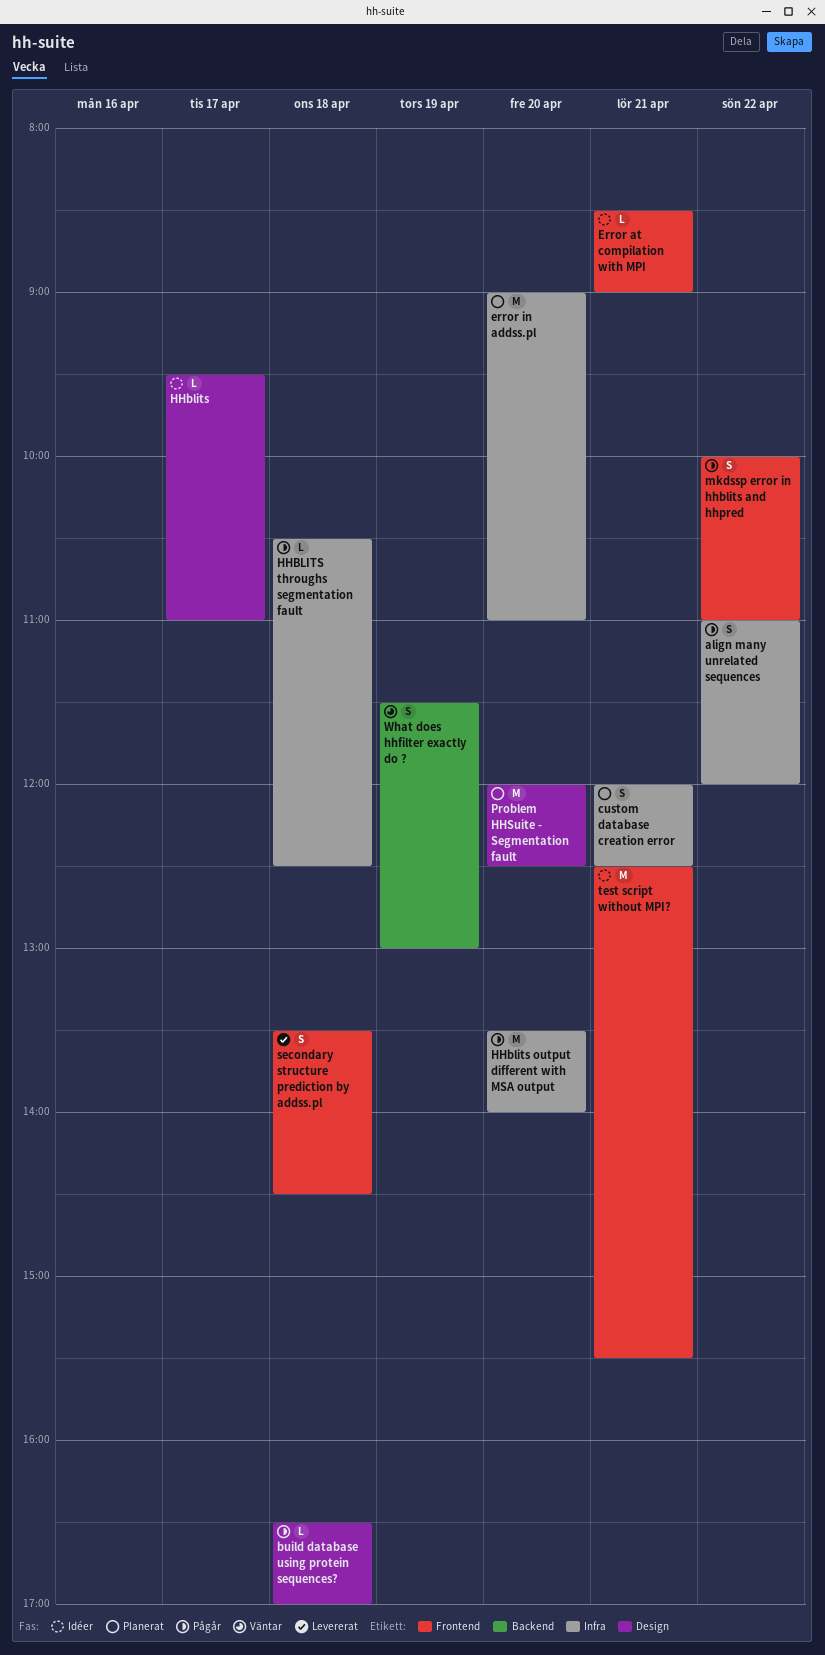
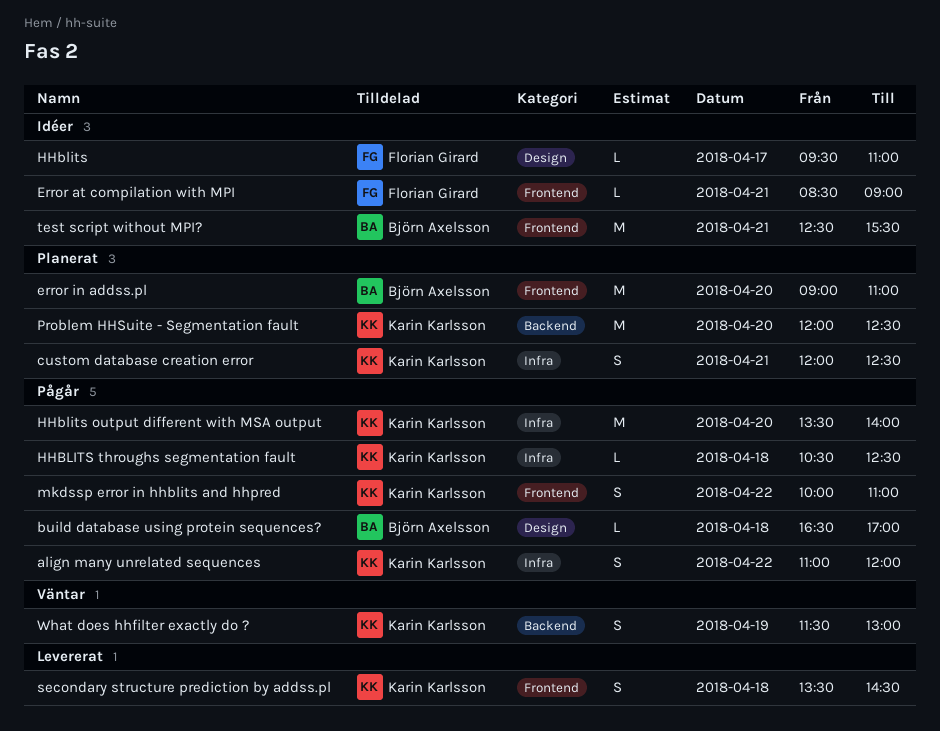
error in addss.pl, label: Infra -> Frontend
Problem HHSuite - Segmentation fault, label: Design -> Backend

